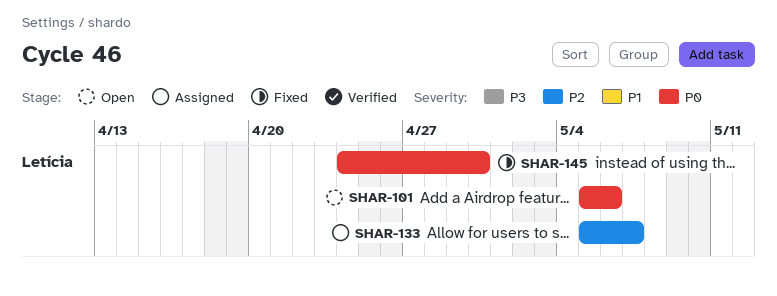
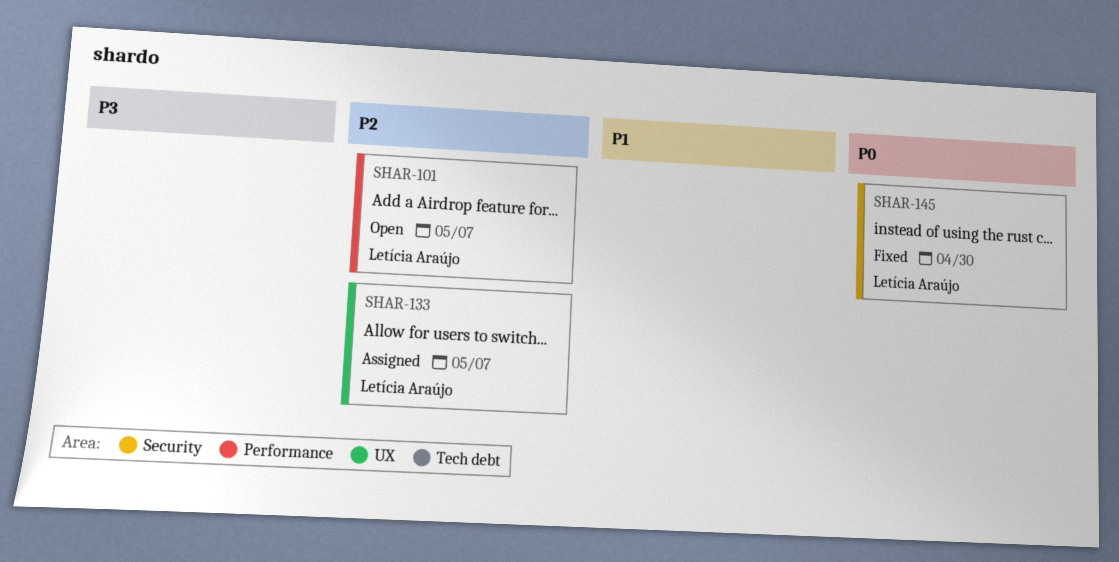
SHAR-101, priority: P0 -> P2
SHAR-101, due: May 6 -> May 7

